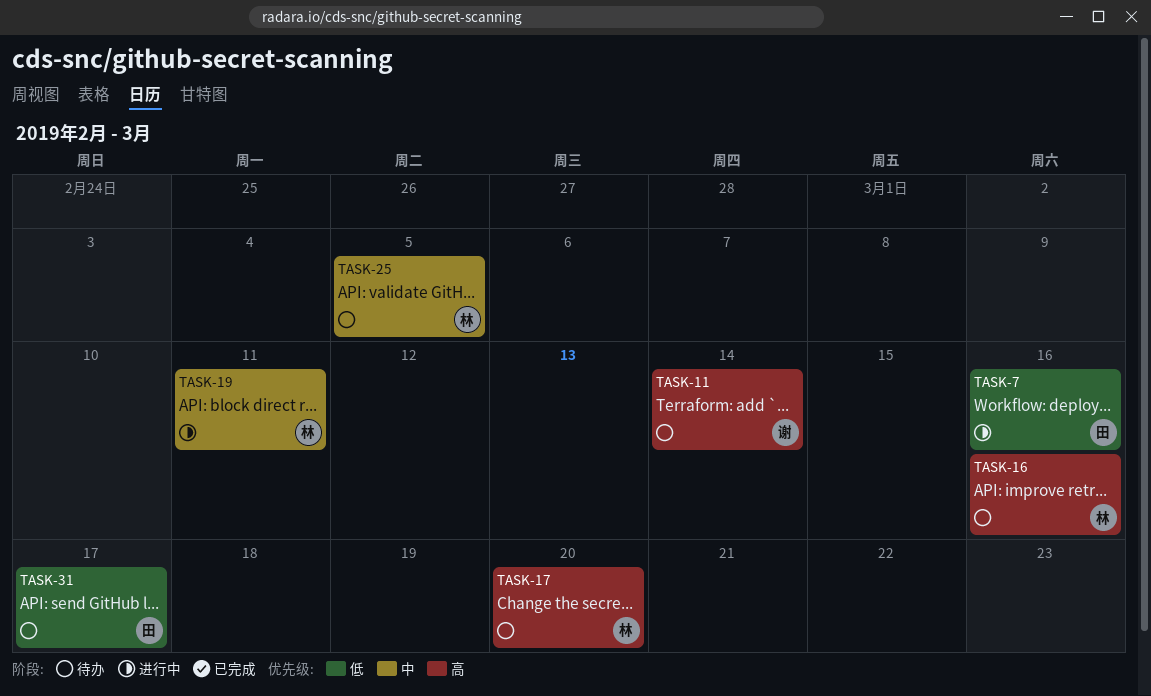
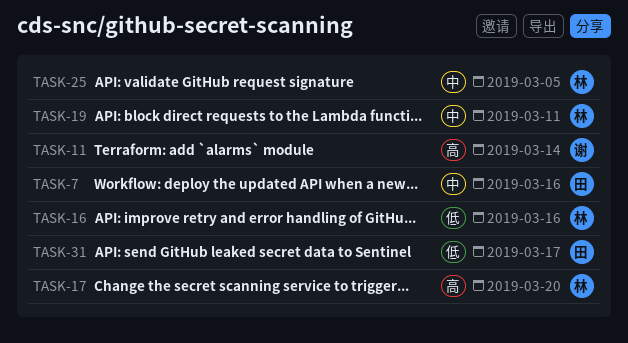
TASK-7, priority: 低 -> 中
TASK-16, priority: 高 -> 低

